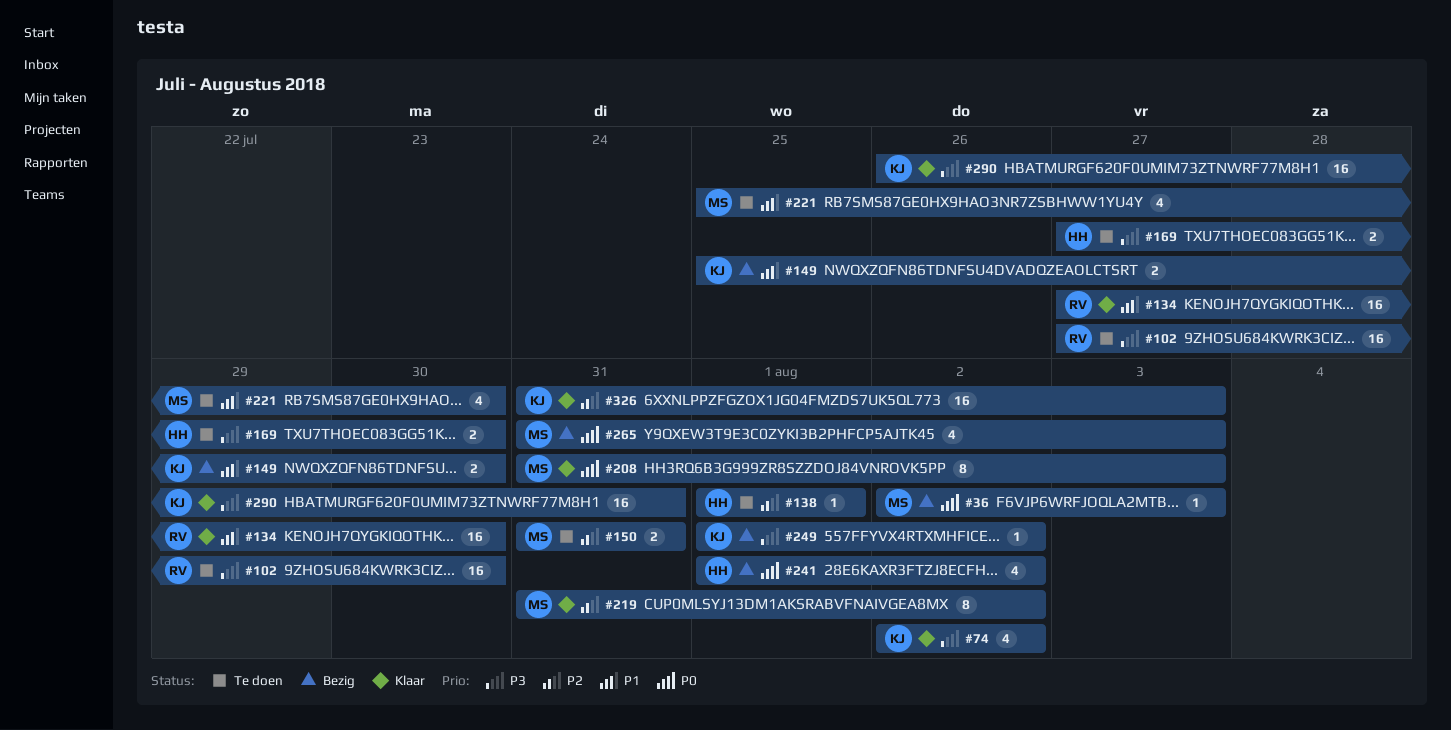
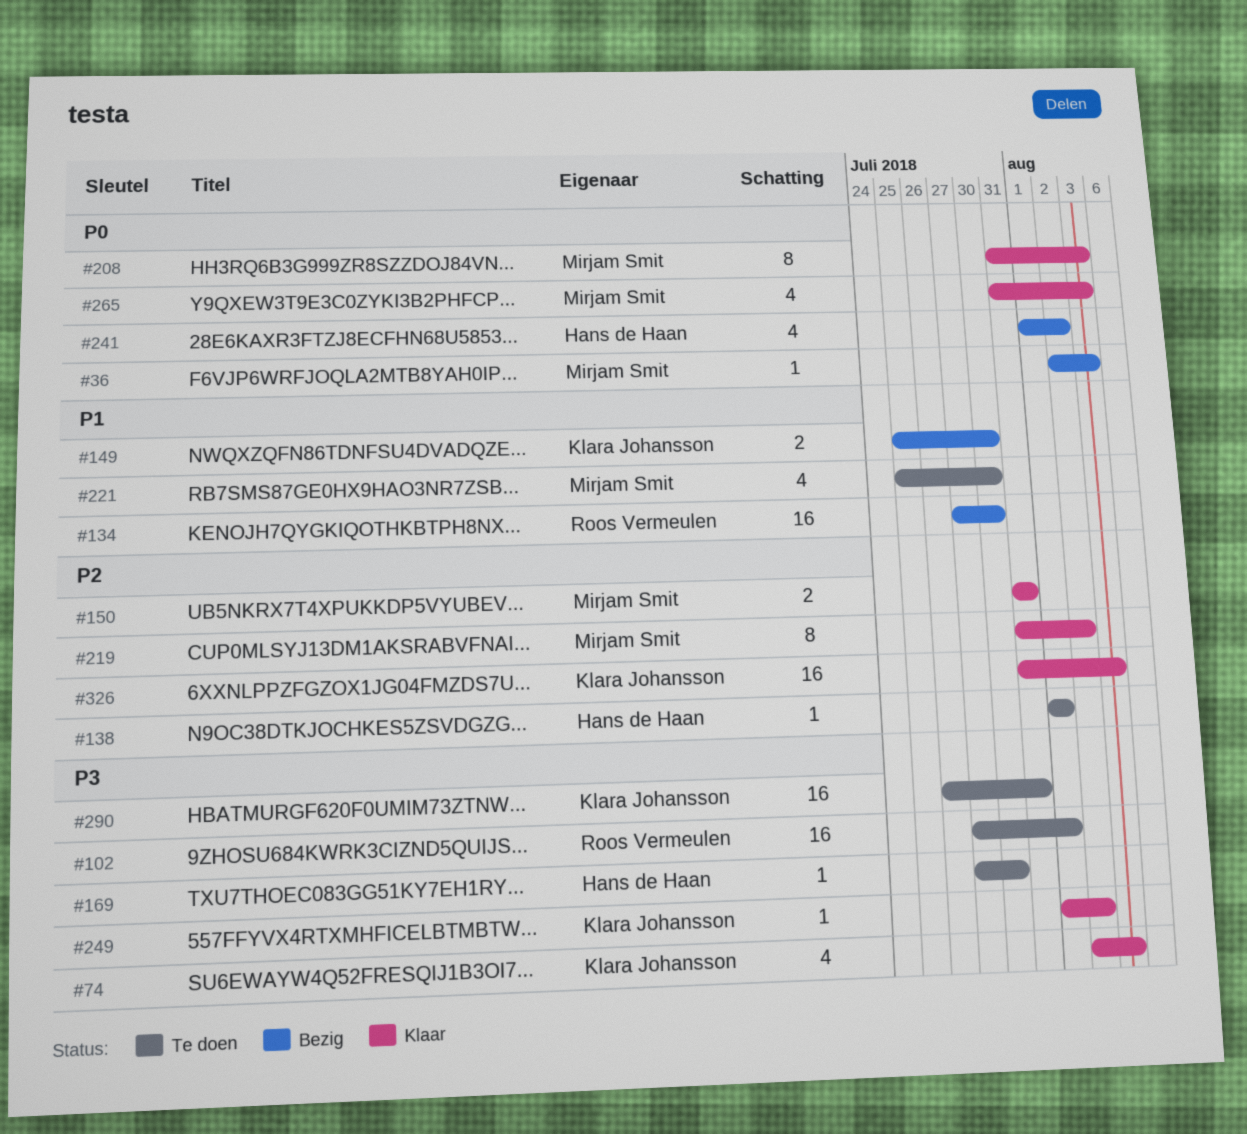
#74, due: Aug 2 -> Aug 3
#102, due: Jul 30 -> Aug 1
#134, status: Klaar -> Bezig
#150, status: Te doen -> Klaar
#169, estimate: 2 -> 1
#249, status: Bezig -> Klaar
#265, status: Bezig -> Klaar
#290, status: Klaar -> Te doen

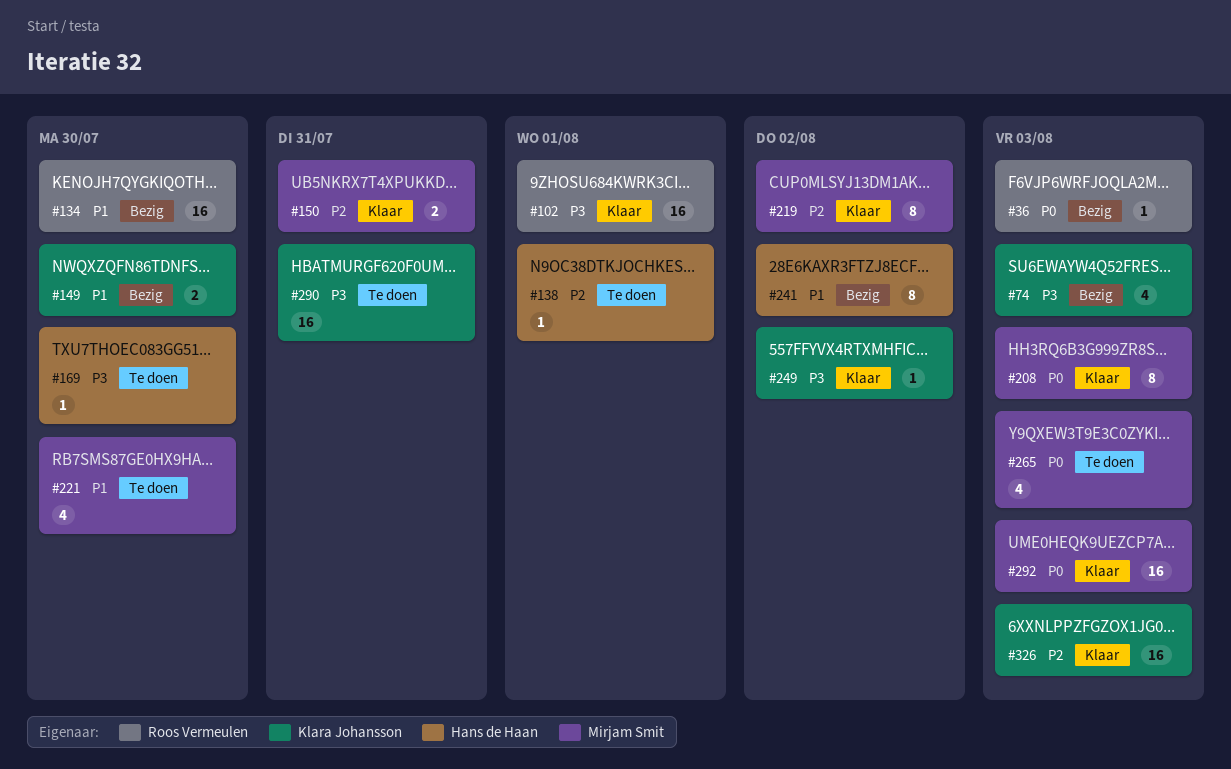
#36, owner: Mirjam Smit -> Roos Vermeulen
#74, status: Klaar -> Bezig
#102, status: Te doen -> Klaar
#241, priority: P0 -> P1
#241, estimate: 4 -> 8
#265, status: Klaar -> Te doen
#292: none -> present

